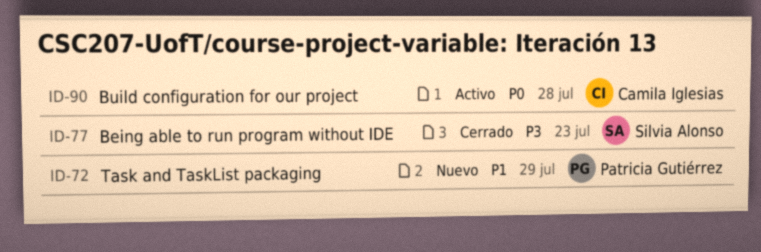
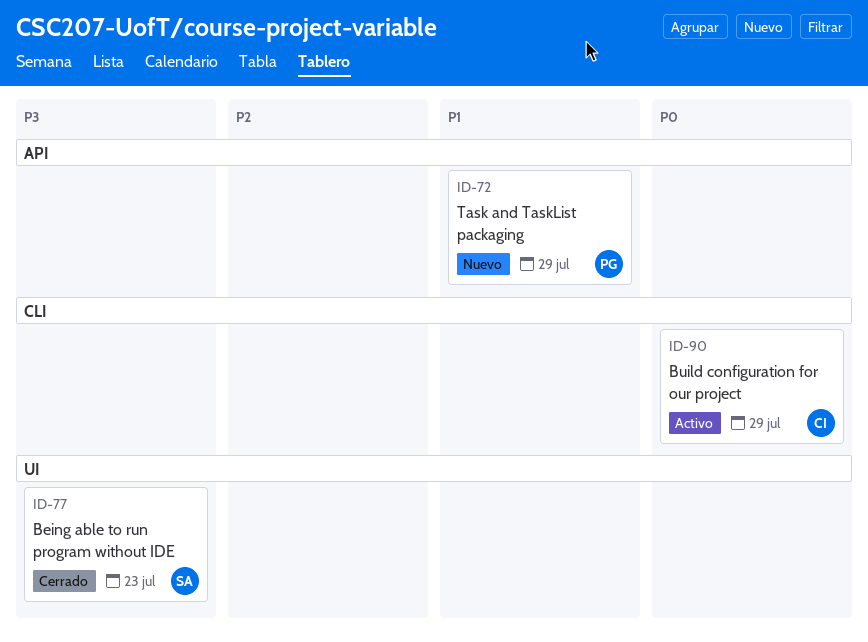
ID-90, due: Jul 28 -> Jul 29

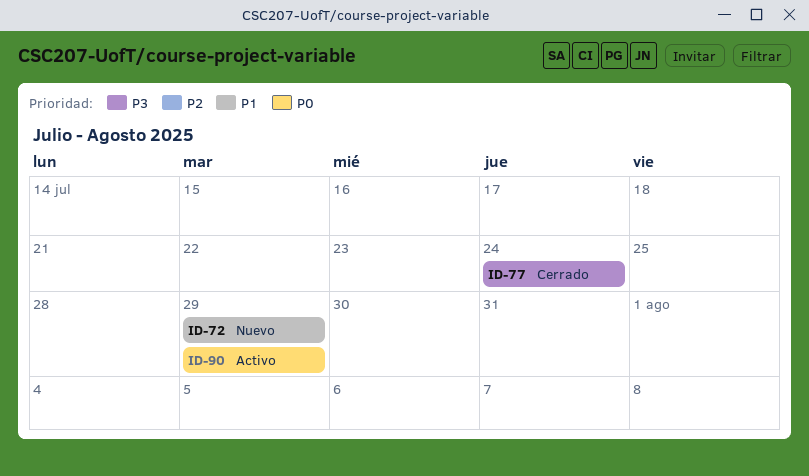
ID-77, due: Jul 23 -> Jul 24

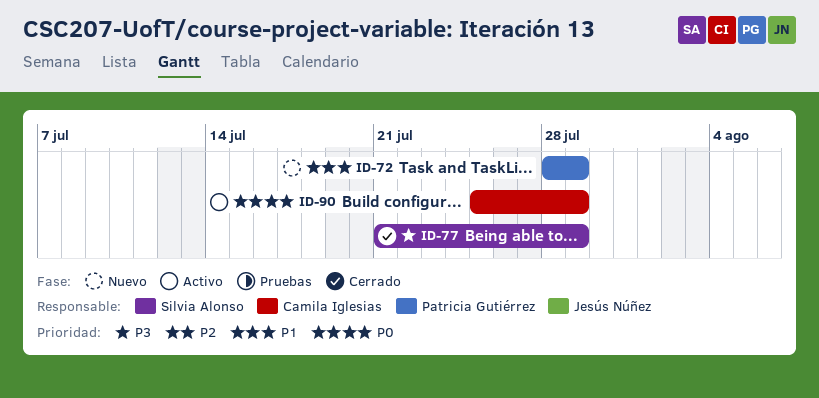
ID-77, due: Jul 24 -> Jul 29

